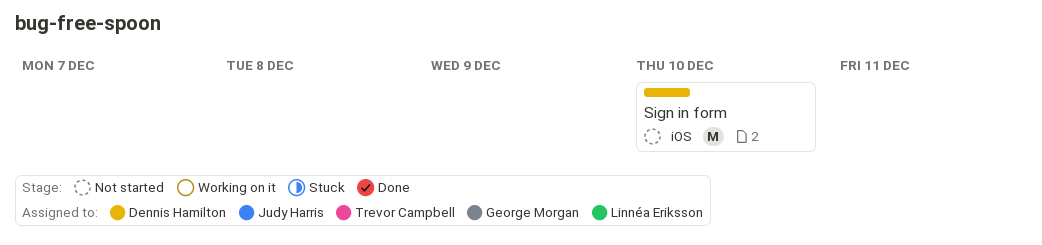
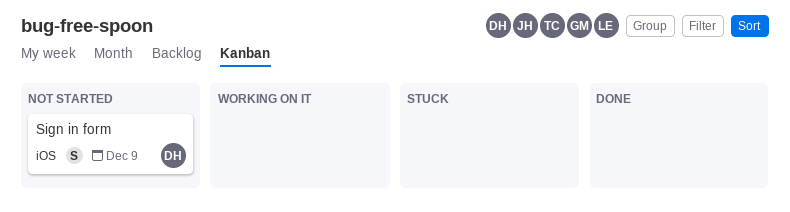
Sign in form, estimate: M -> S
Sign in form, due: Dec 10 -> Dec 9

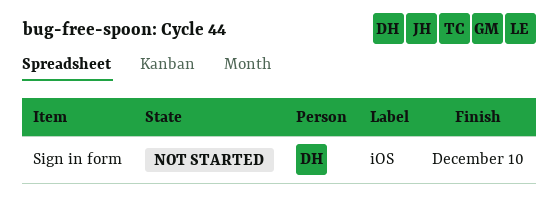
Sign in form, due: Dec 9 -> Dec 10

